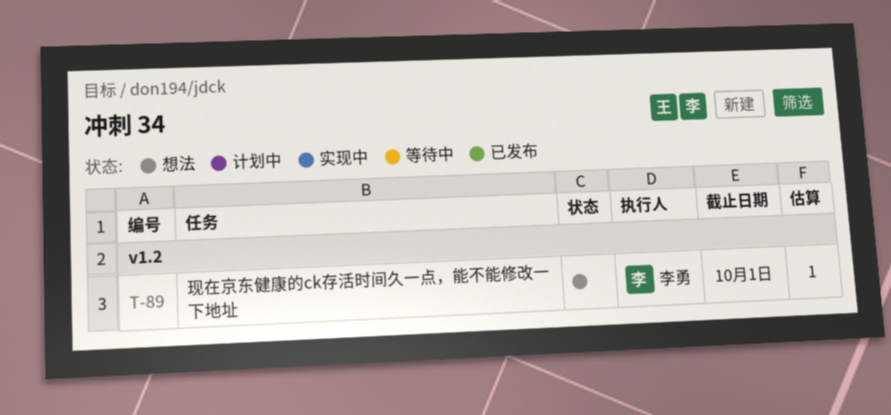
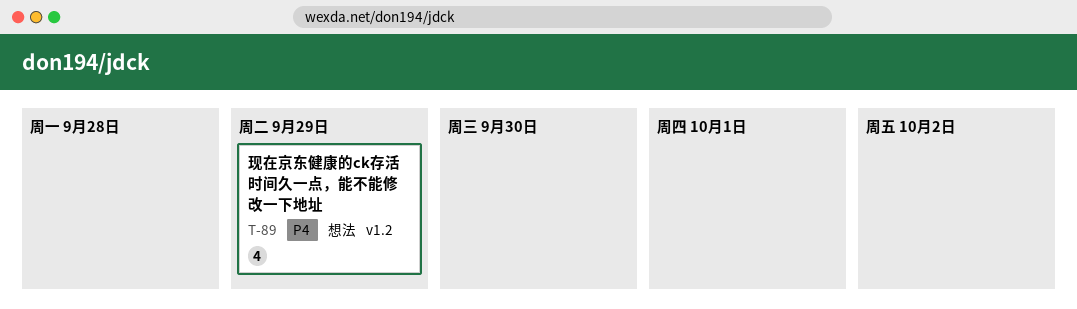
T-89, estimate: 1 -> 4
T-89, due: Oct 1 -> Sep 29

